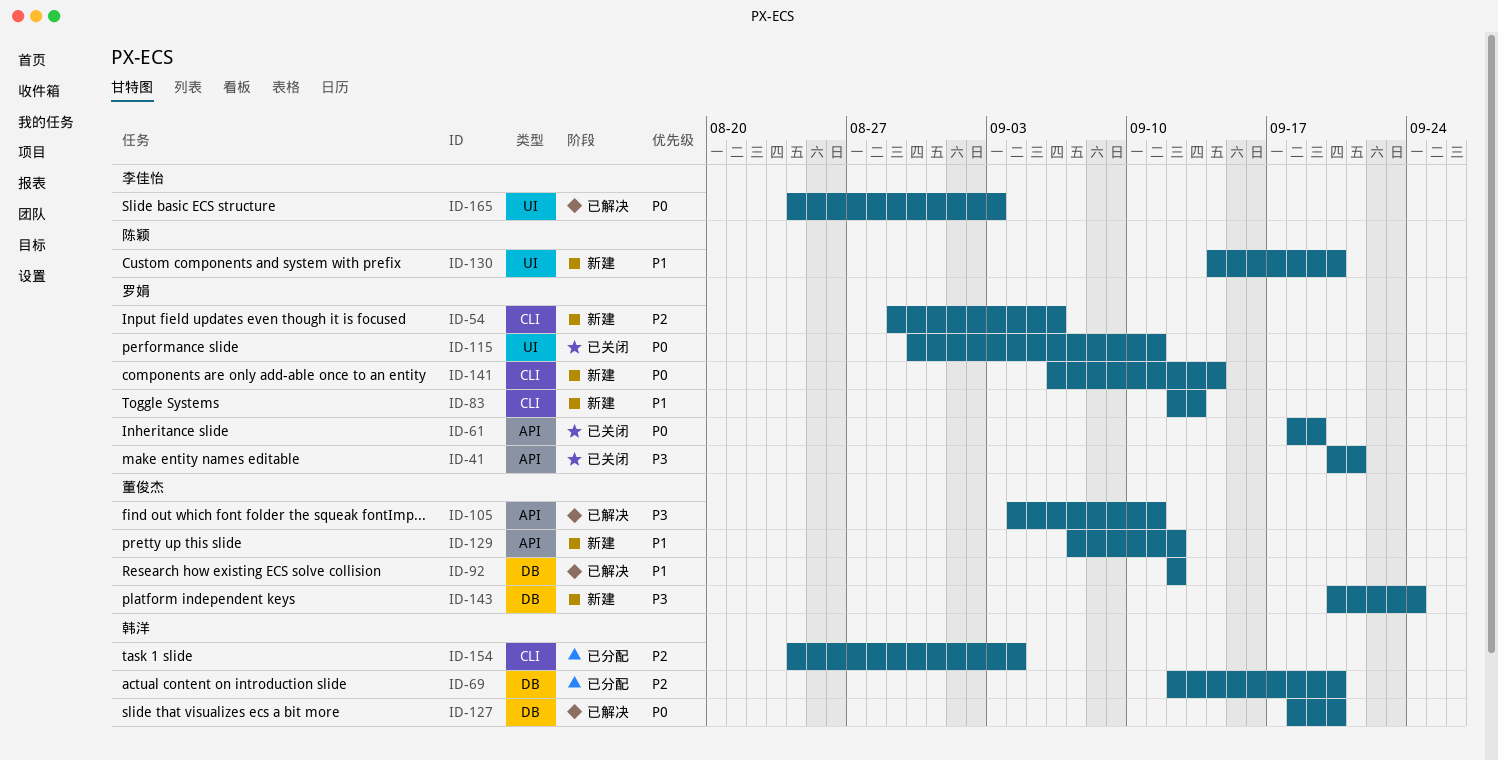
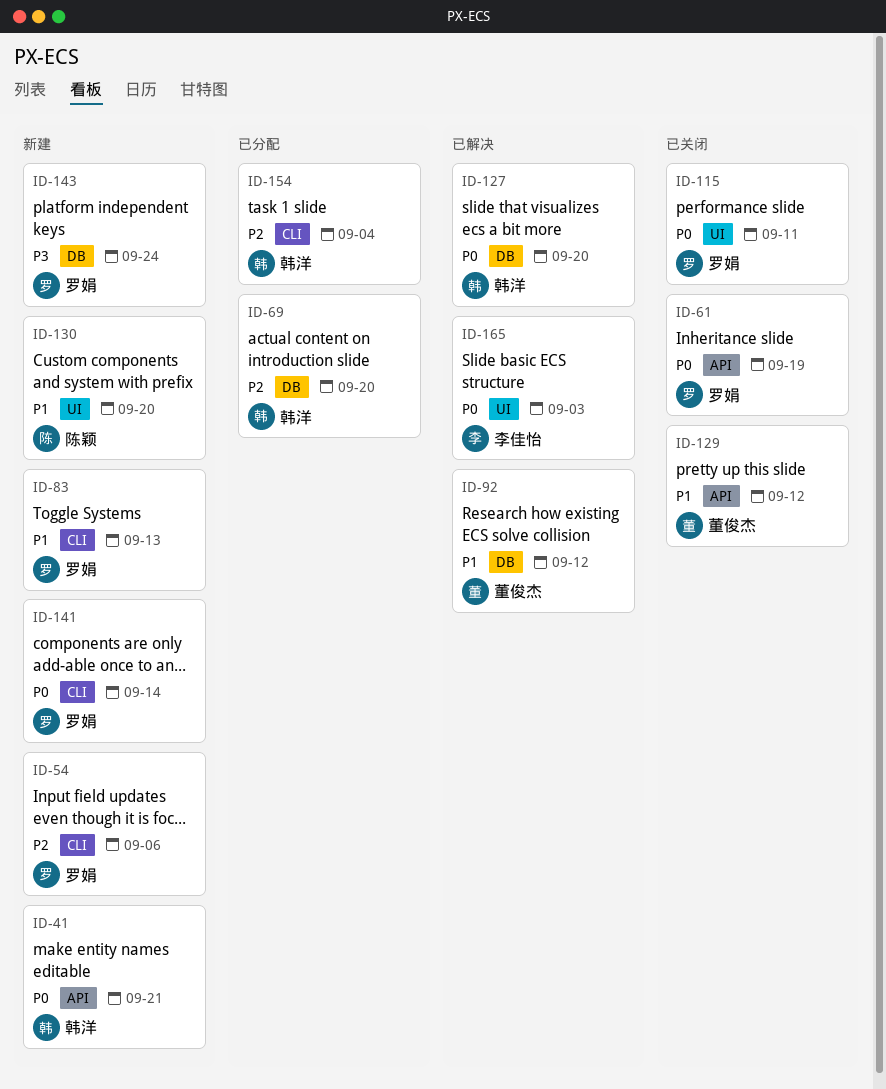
ID-41, status: 已关闭 -> 新建
ID-41, owner: 罗娟 -> 韩洋
ID-41, priority: P3 -> P0
ID-105: present -> none
ID-129, status: 新建 -> 已关闭
ID-143, owner: 董俊杰 -> 罗娟

